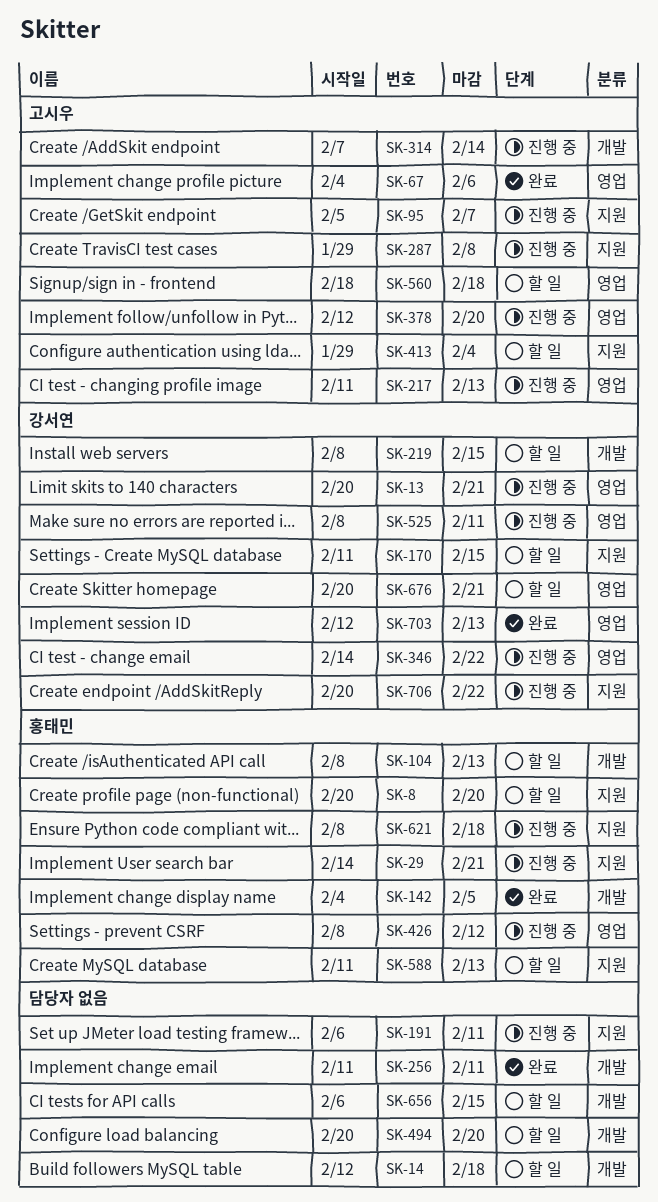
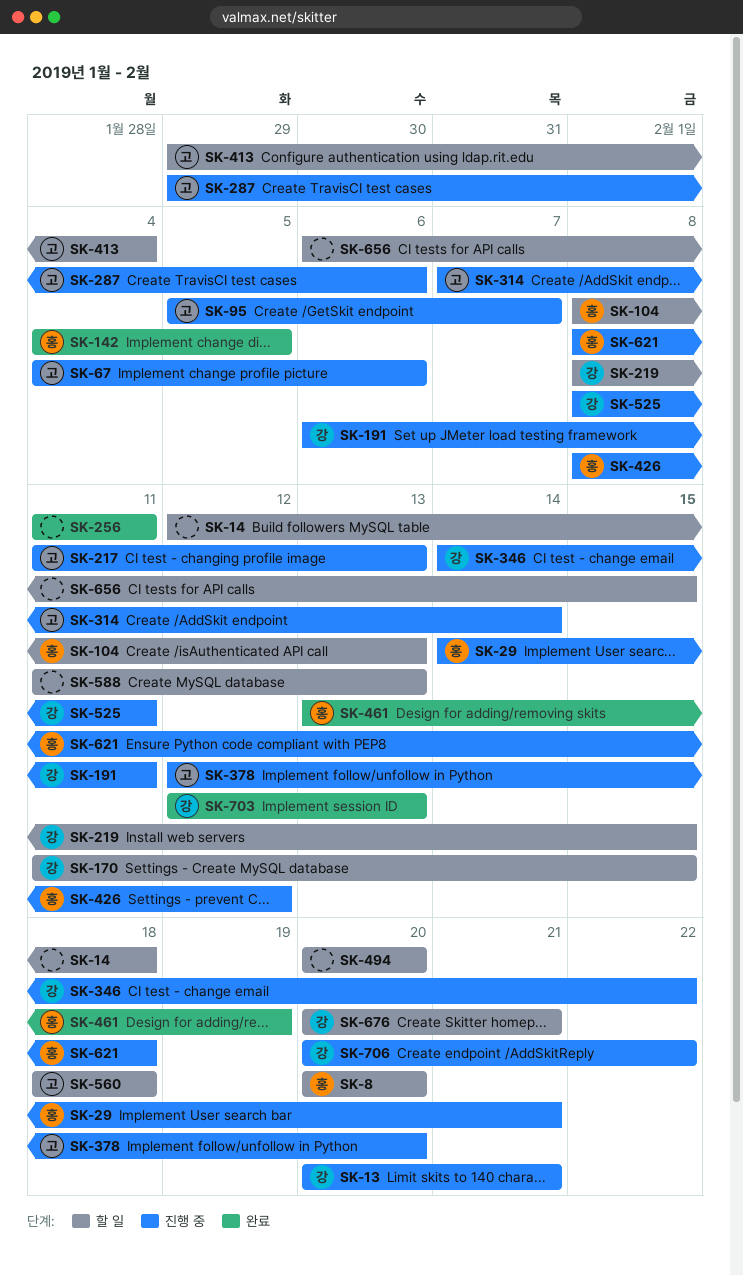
SK-67, status: 완료 -> 진행 중
SK-191, owner: none -> 강서연
SK-287, due: Feb 8 -> Feb 6
SK-461: none -> present
SK-588, owner: 홍태민 -> none

